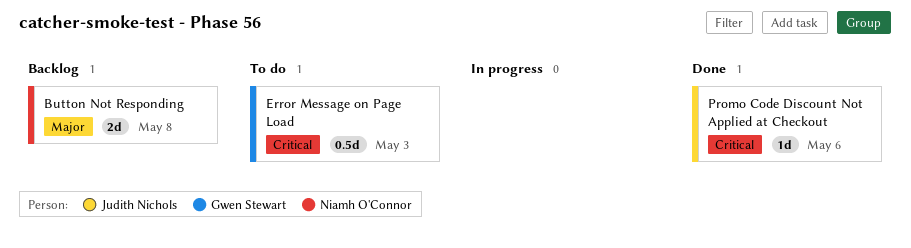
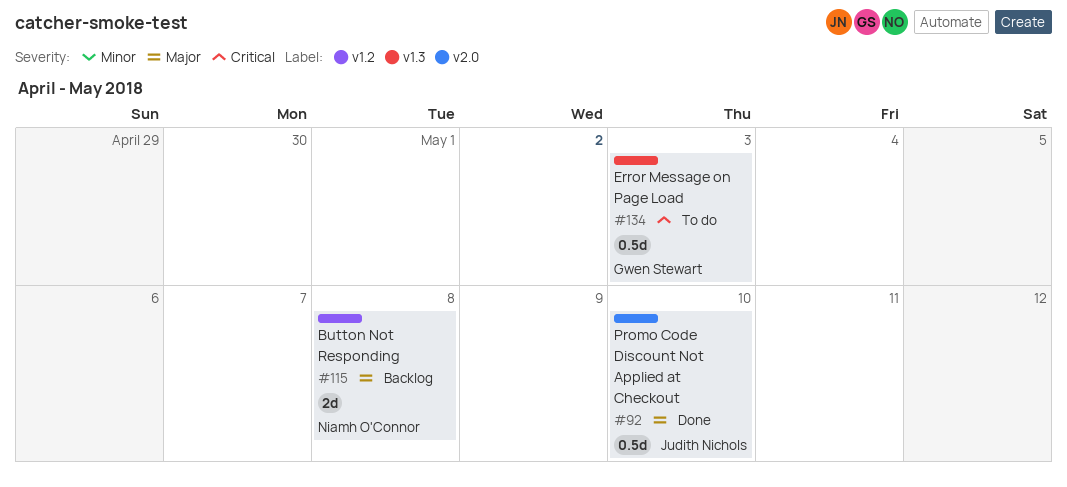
Promo Code Discount Not Applied at Checkout, priority: Critical -> Major
Promo Code Discount Not Applied at Checkout, estimate: 1d -> 0.5d
Promo Code Discount Not Applied at Checkout, due: May 6 -> May 10

